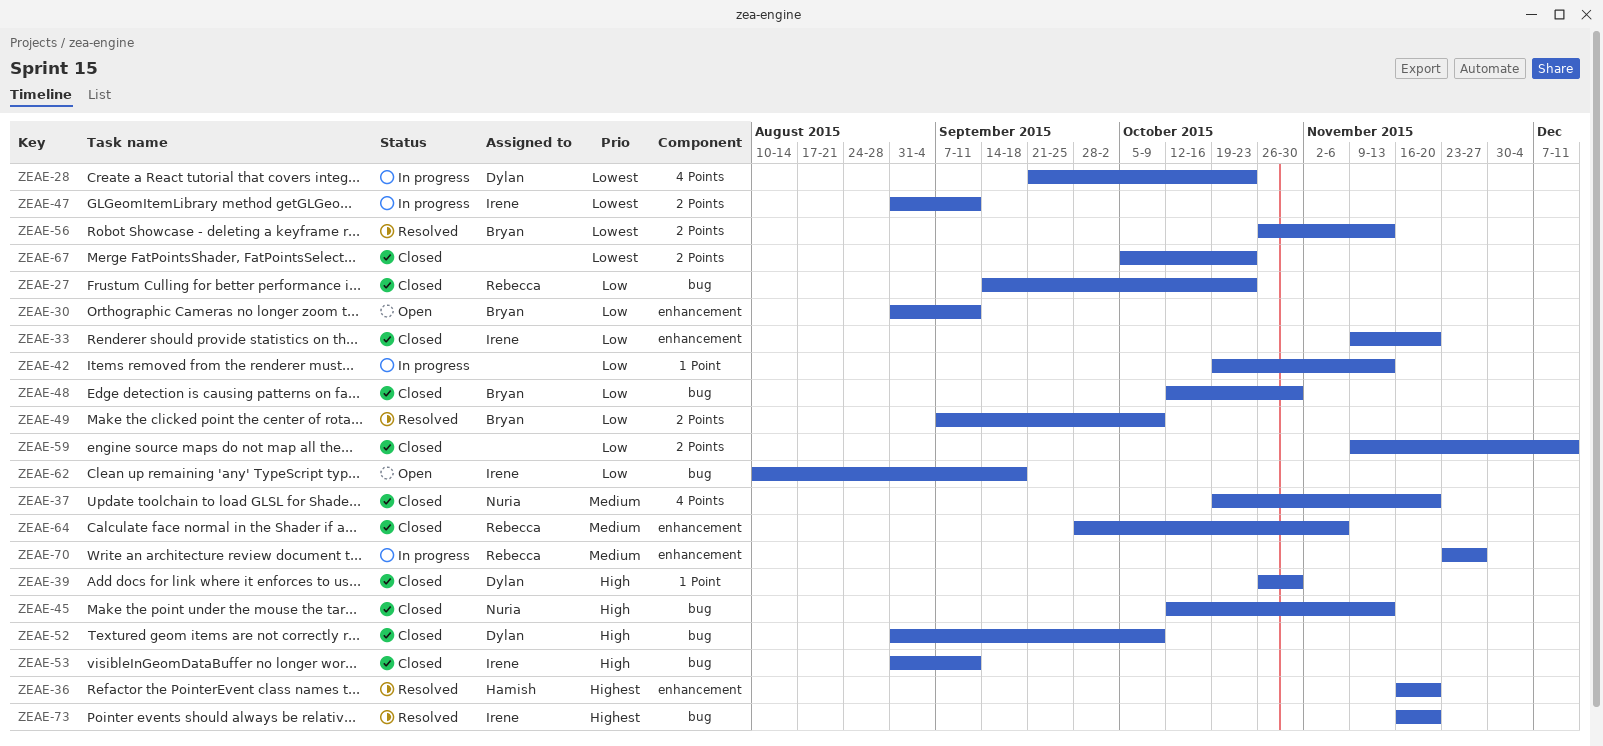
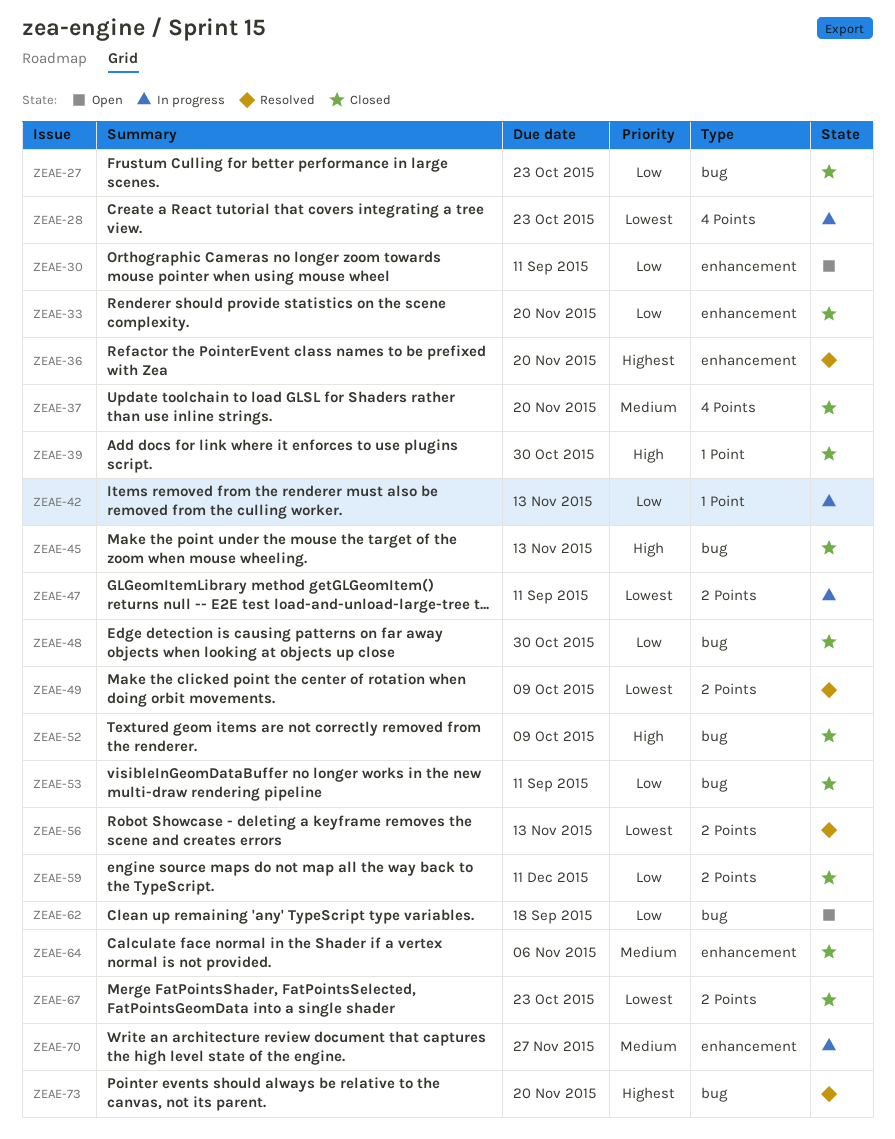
ZEAE-49, priority: Low -> Lowest
ZEAE-53, priority: High -> Low

